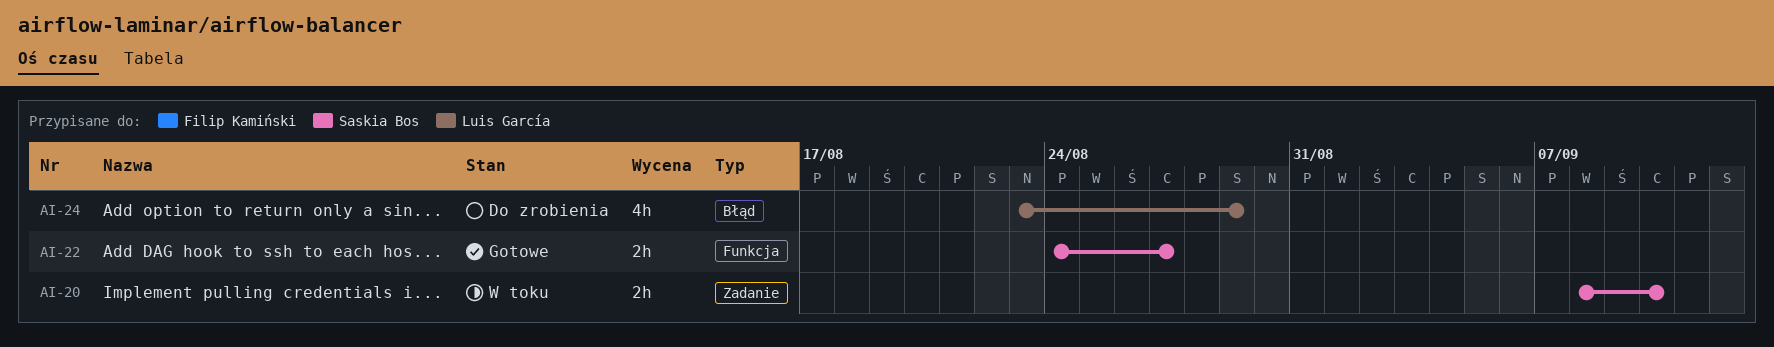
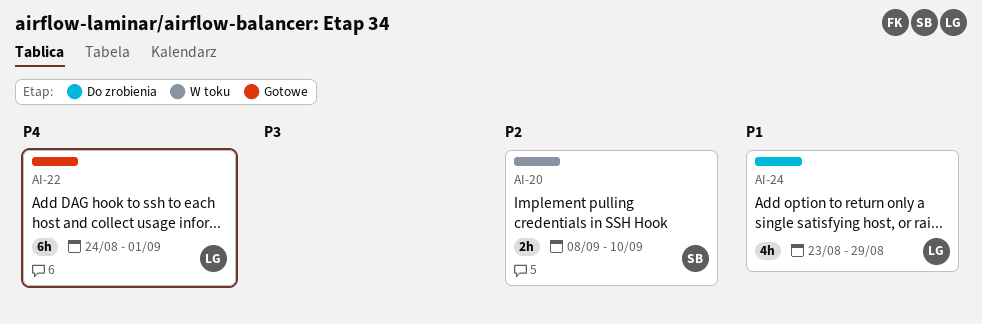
AI-22, owner: Saskia Bos -> Luis García
AI-22, estimate: 2h -> 6h
AI-22, due: Aug 27 -> Sep 1

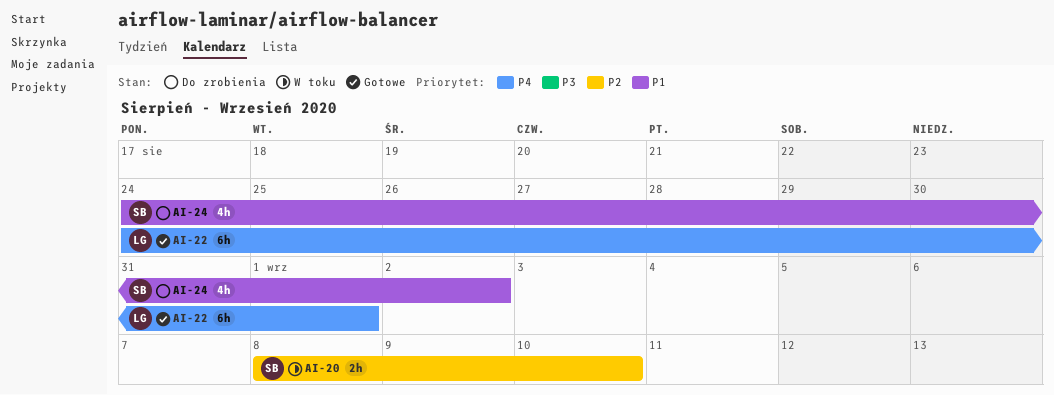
AI-24, owner: LG -> SB
AI-24, start: Aug 23 -> Aug 24
AI-24, due: Aug 29 -> Sep 2

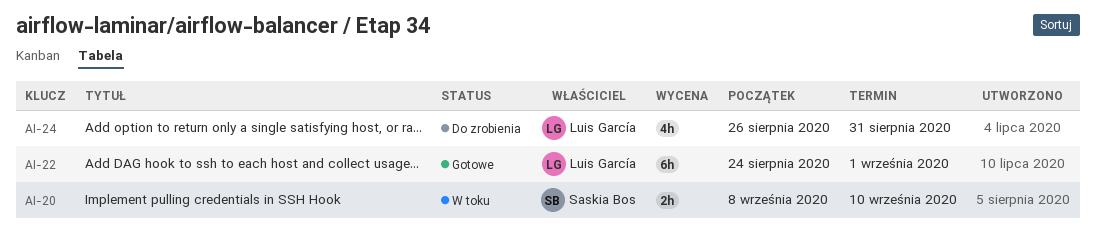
AI-24, owner: Saskia Bos -> Luis García
AI-24, start: Aug 24 -> Aug 26
AI-24, due: Sep 2 -> Aug 31

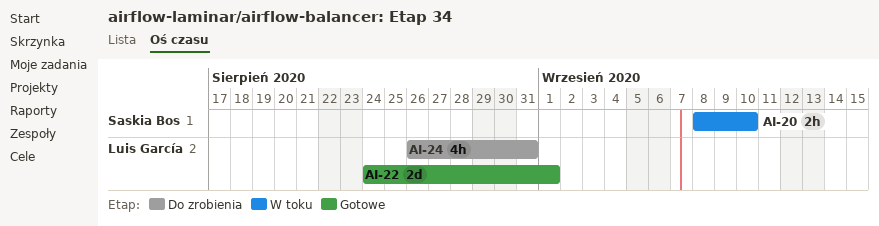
AI-22, estimate: 6h -> 2d

